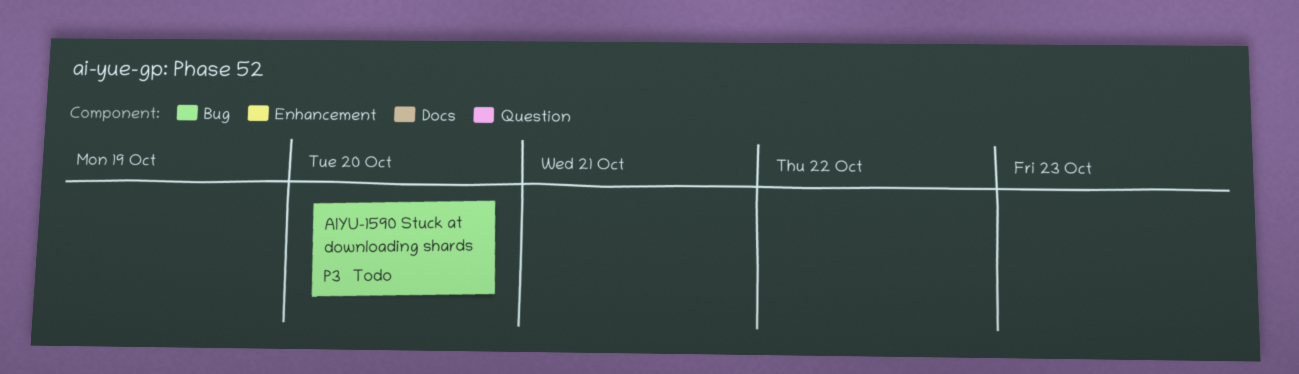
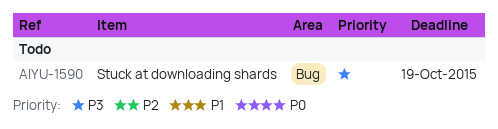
AIYU-1590, due: Oct 20 -> Oct 19

